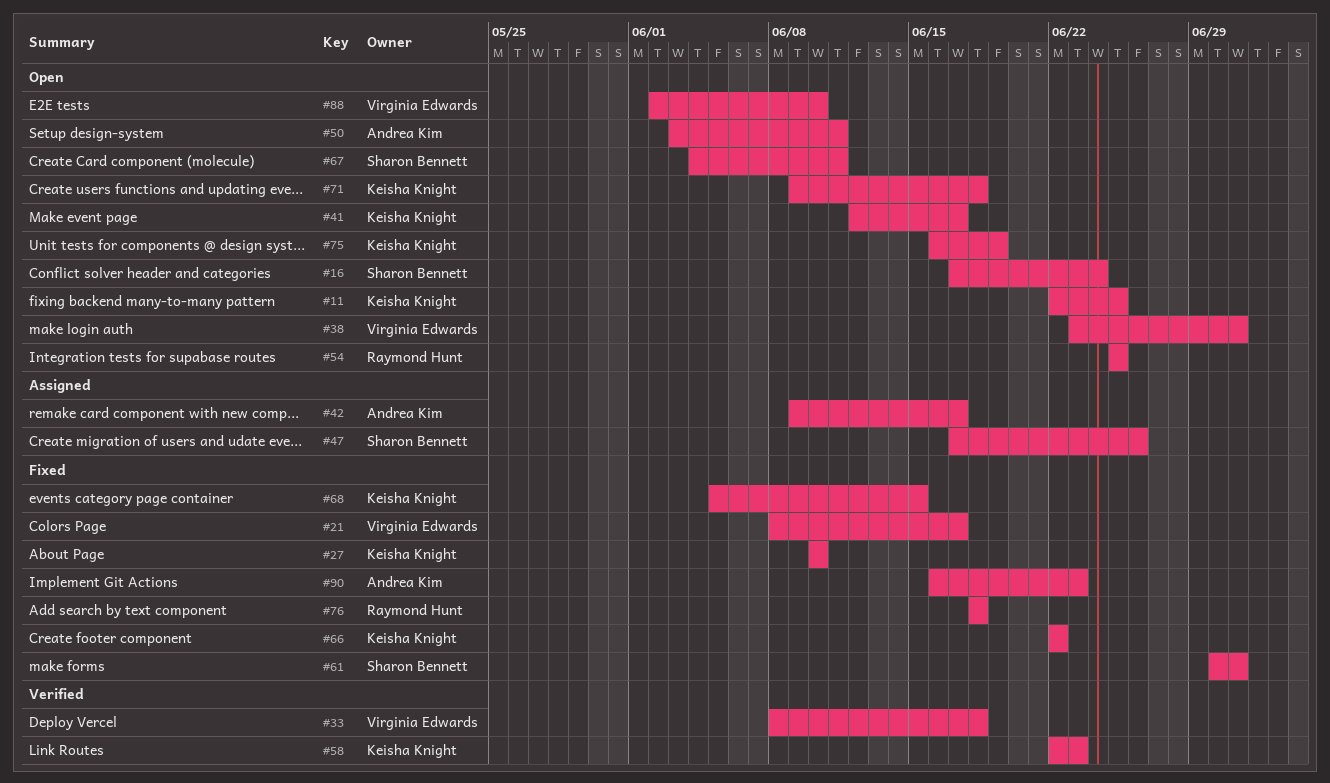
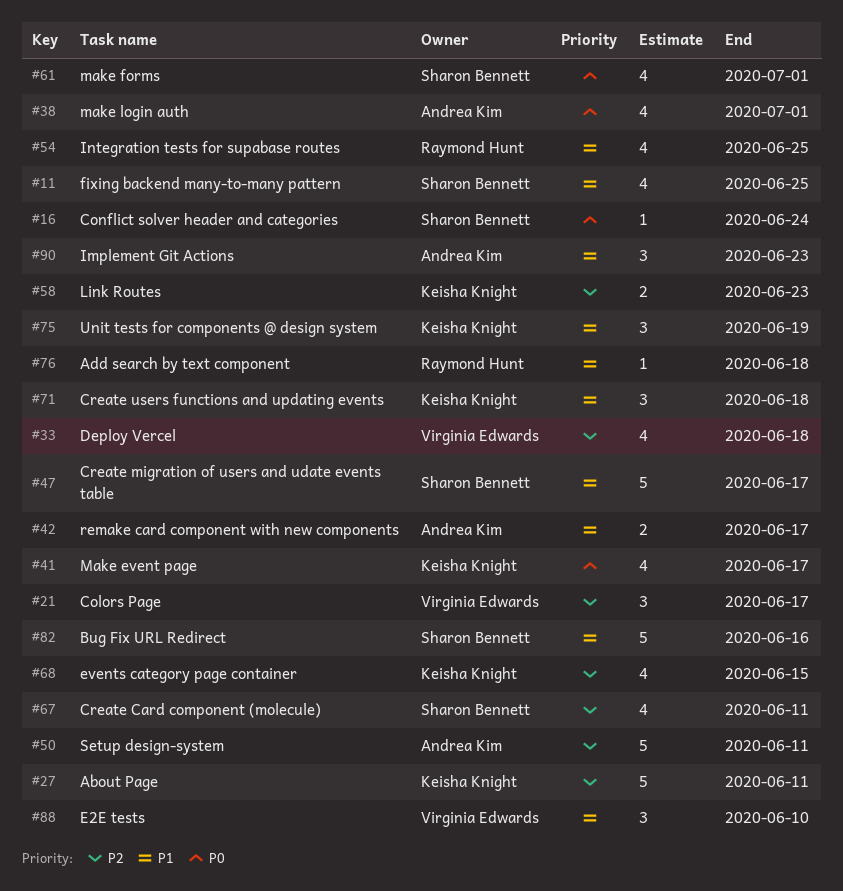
#11, owner: Keisha Knight -> Sharon Bennett
#27, due: Jun 10 -> Jun 11
#38, owner: Virginia Edwards -> Andrea Kim
#47, due: Jun 26 -> Jun 17
#66: present -> none
#82: none -> present

